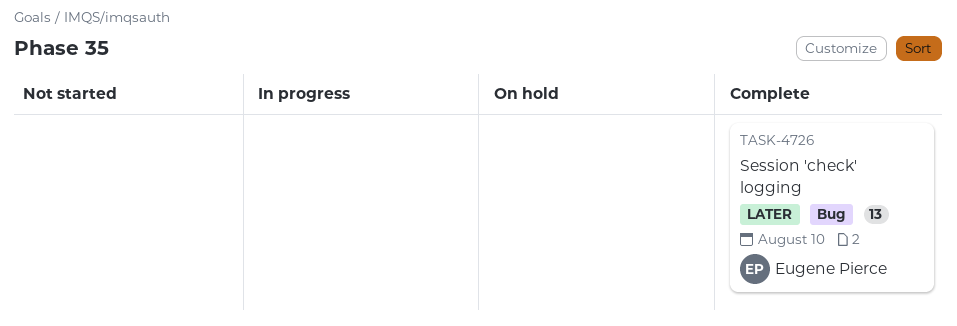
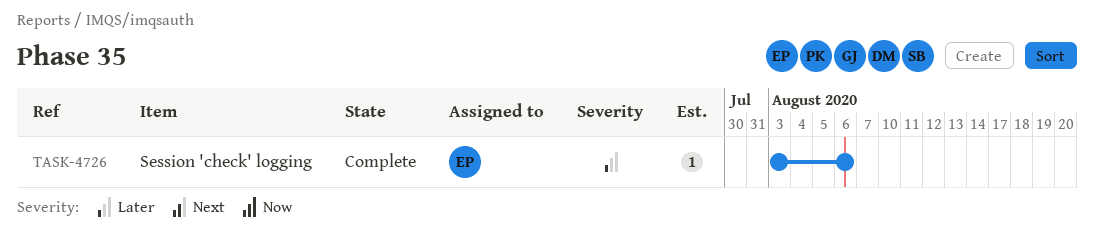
TASK-4726, estimate: 13 -> 1
TASK-4726, due: Aug 10 -> Aug 6

